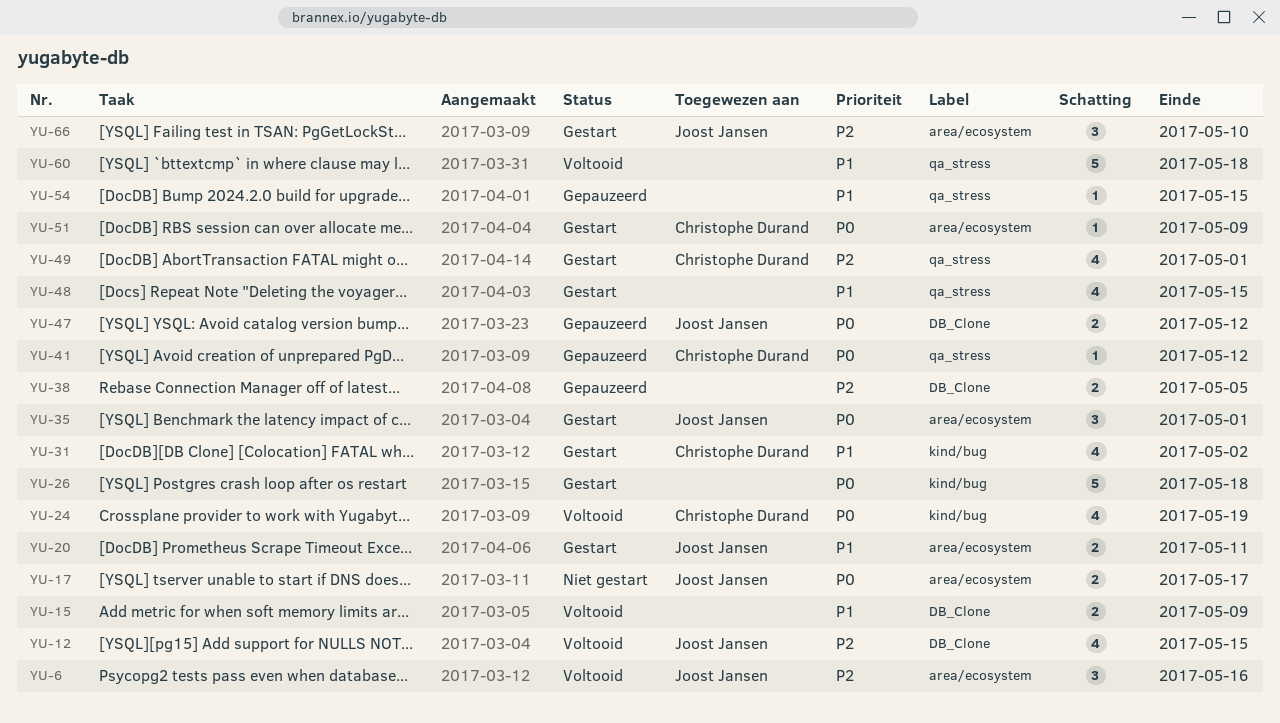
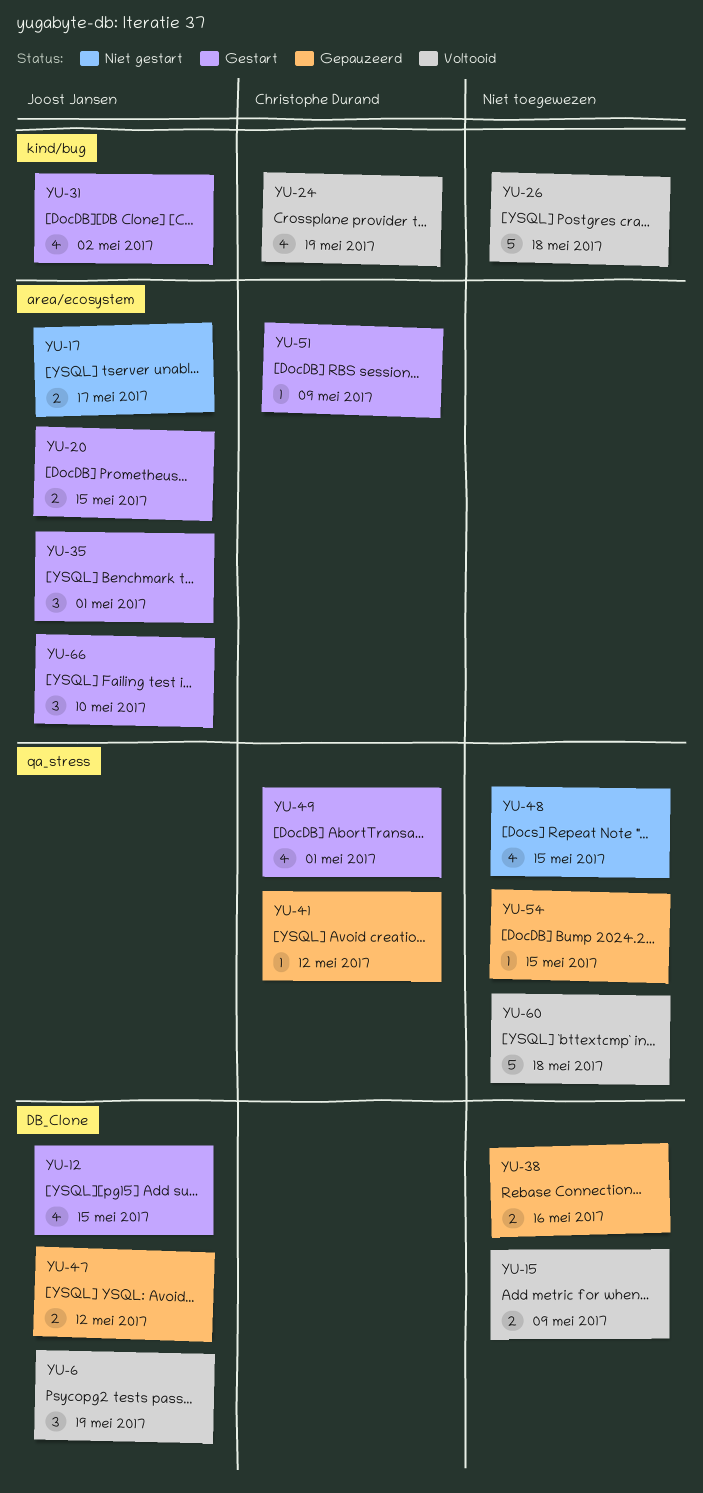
YU-6, label: area/ecosystem -> DB_Clone
YU-6, due: May 16 -> May 19
YU-12, status: Voltooid -> Gestart
YU-20, due: May 11 -> May 15
YU-26, status: Gestart -> Voltooid
YU-31, owner: Christophe Durand -> Joost Jansen
YU-38, due: May 5 -> May 16
YU-48, status: Gestart -> Niet gestart

